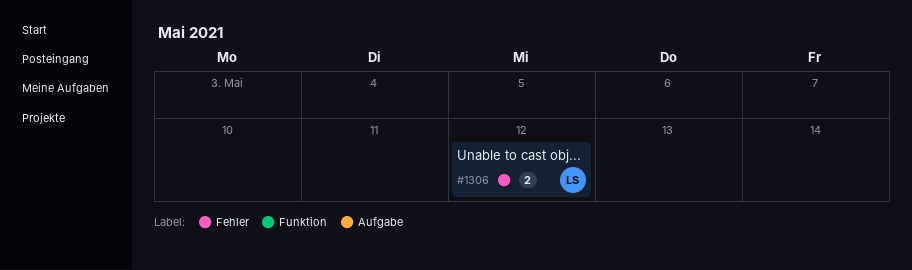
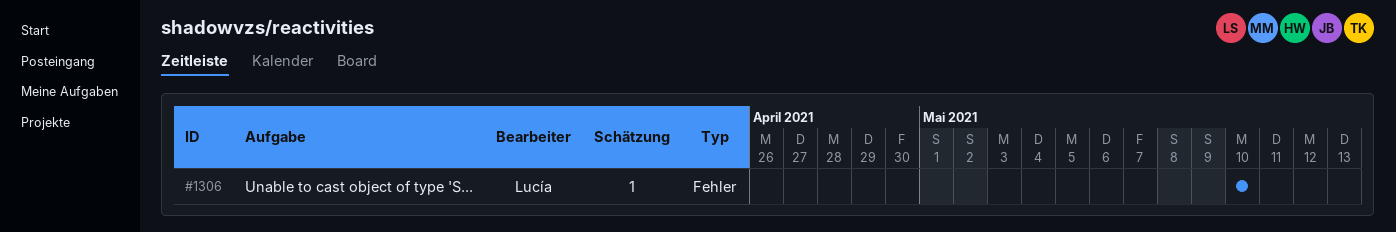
#1306, estimate: 2 -> 1
#1306, due: May 12 -> May 10

